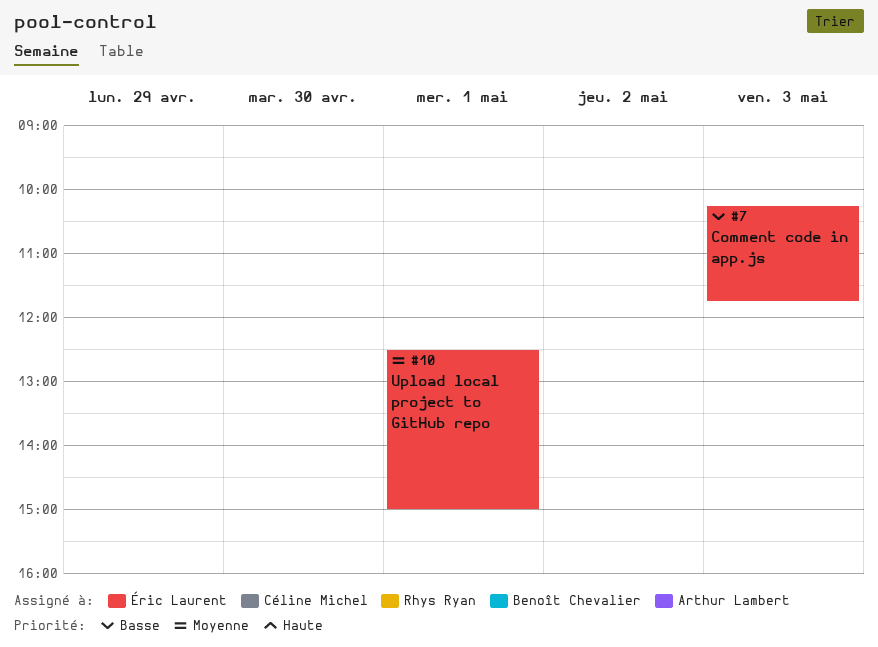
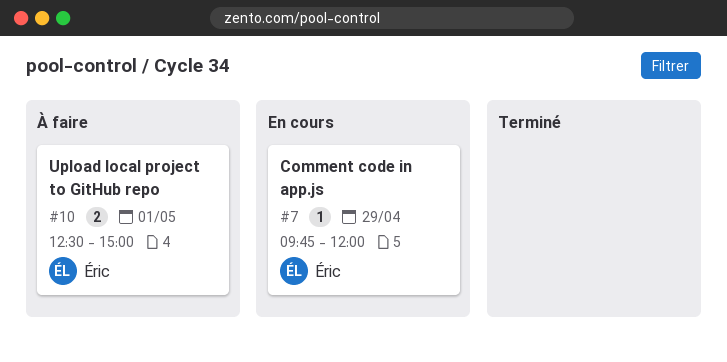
#7, day: May 3 -> Apr 29
#7, begins: 10:15 -> 09:45
#7, ends: 11:45 -> 12:00

